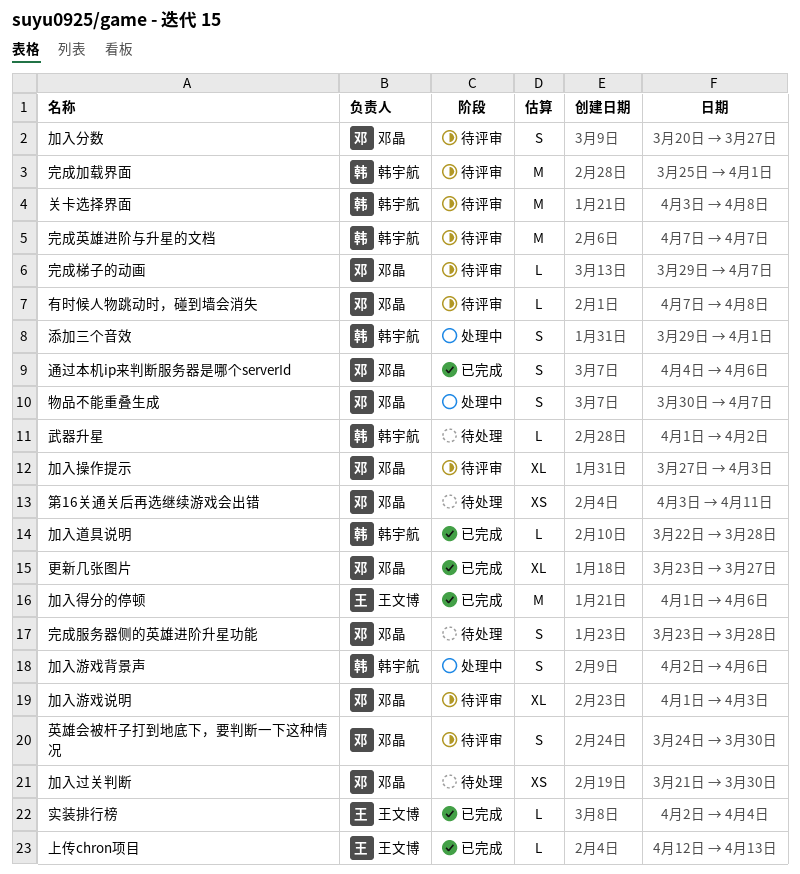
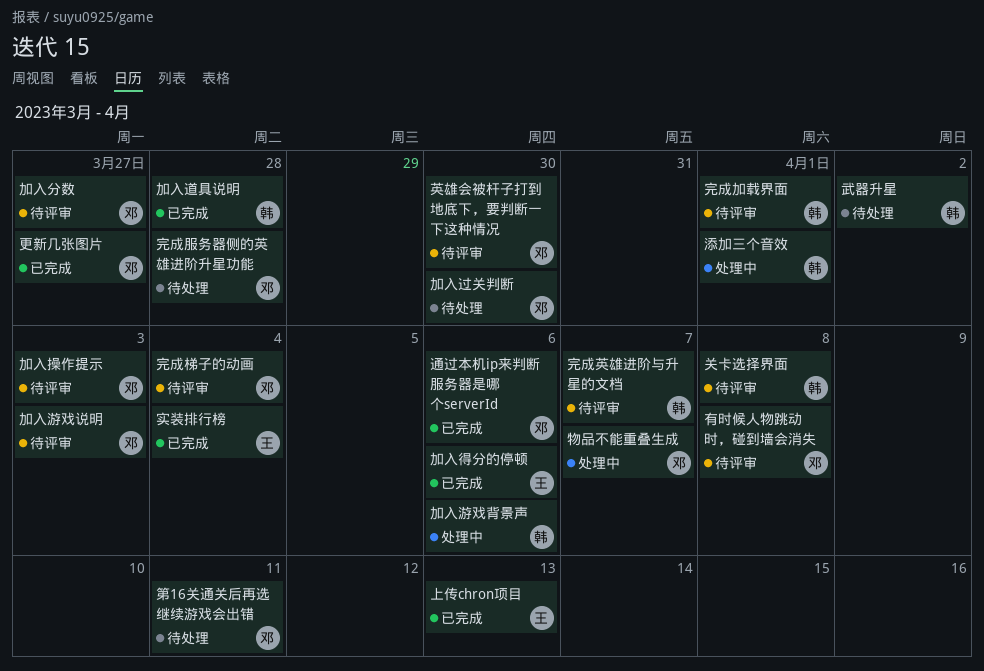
完成梯子的动画, due: Apr 7 -> Apr 4

